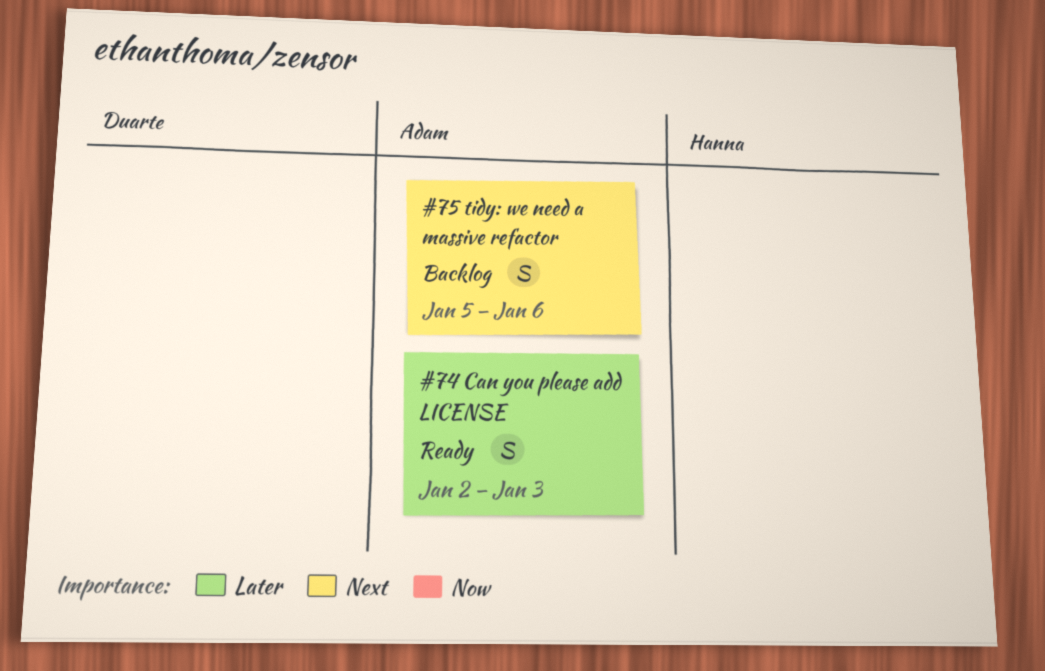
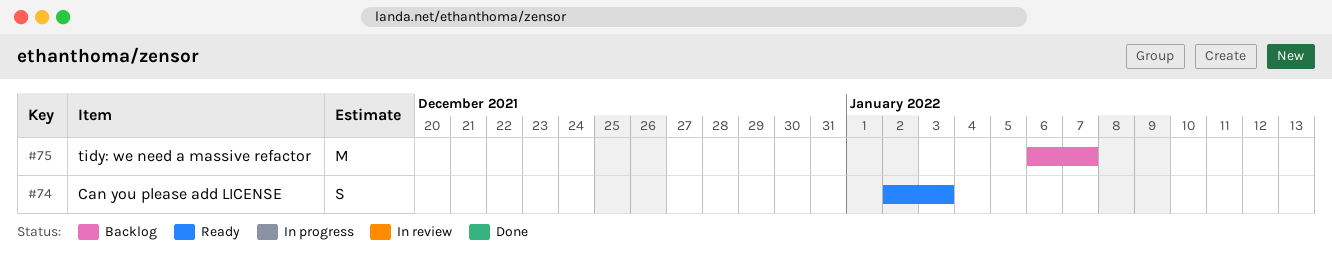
#75, estimate: S -> M
#75, start: Jan 5 -> Jan 6
#75, due: Jan 6 -> Jan 7

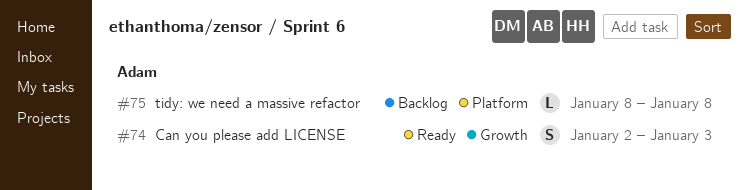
#75, estimate: M -> L
#75, start: Jan 6 -> Jan 8
#75, due: Jan 7 -> Jan 8

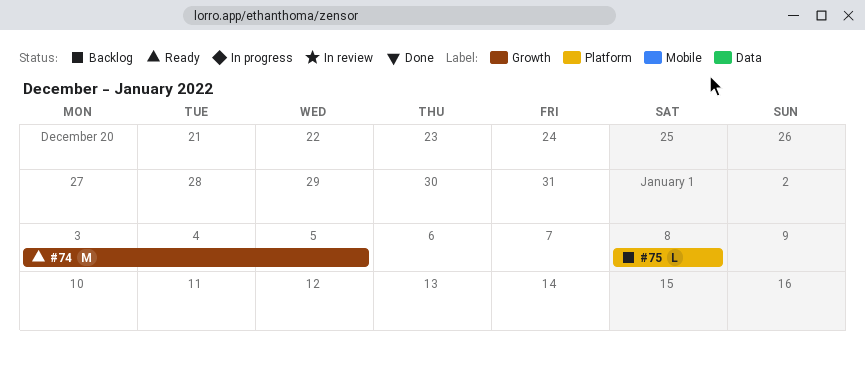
#74, estimate: S -> M
#74, start: Jan 2 -> Jan 3
#74, due: Jan 3 -> Jan 5

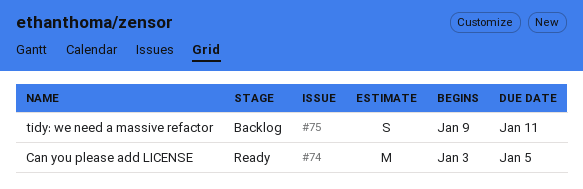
#75, estimate: L -> S
#75, start: Jan 8 -> Jan 9
#75, due: Jan 8 -> Jan 11

